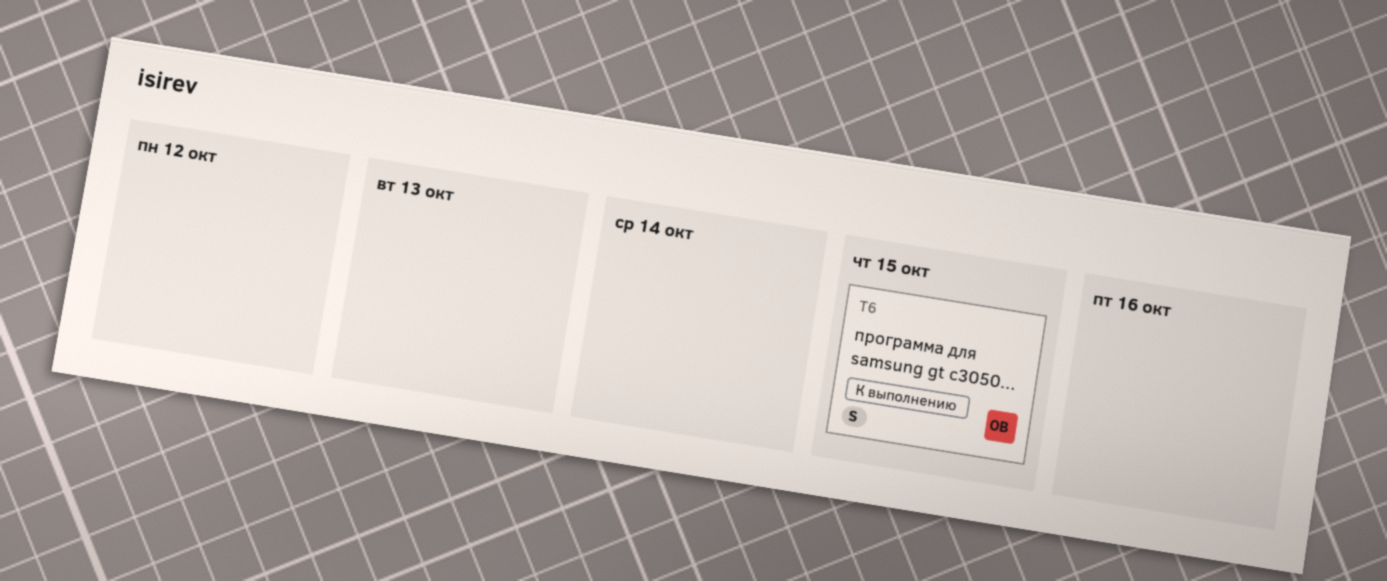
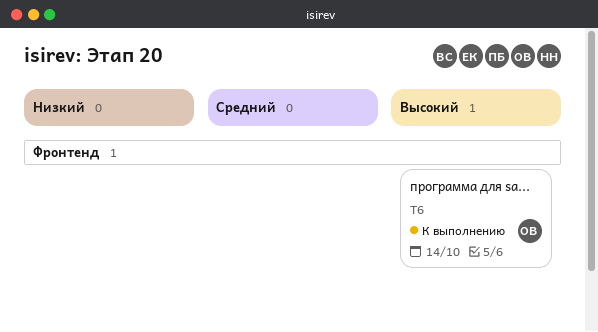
T6, due: Oct 15 -> Oct 14

